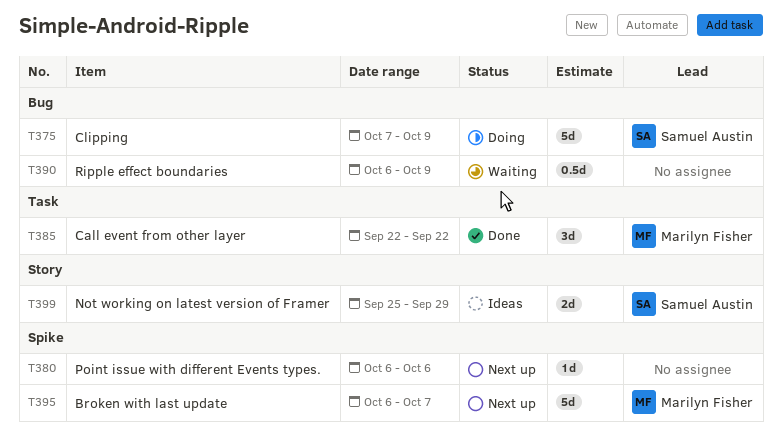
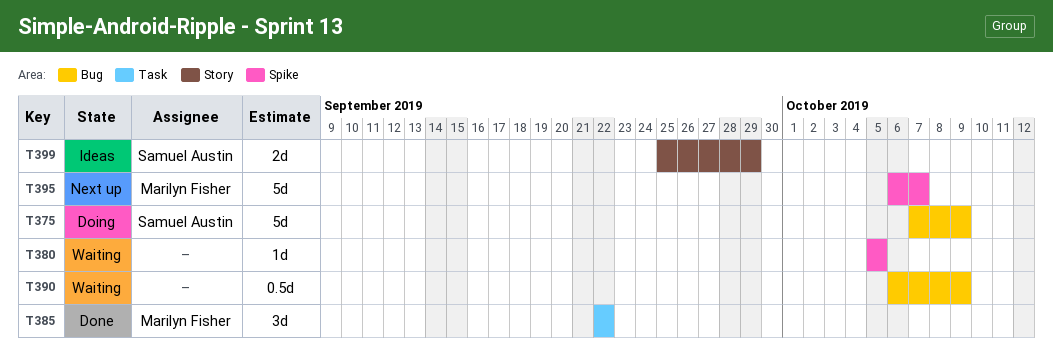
T380, status: Next up -> Waiting
T380, start: Oct 6 -> Oct 5
T380, due: Oct 6 -> Oct 5

